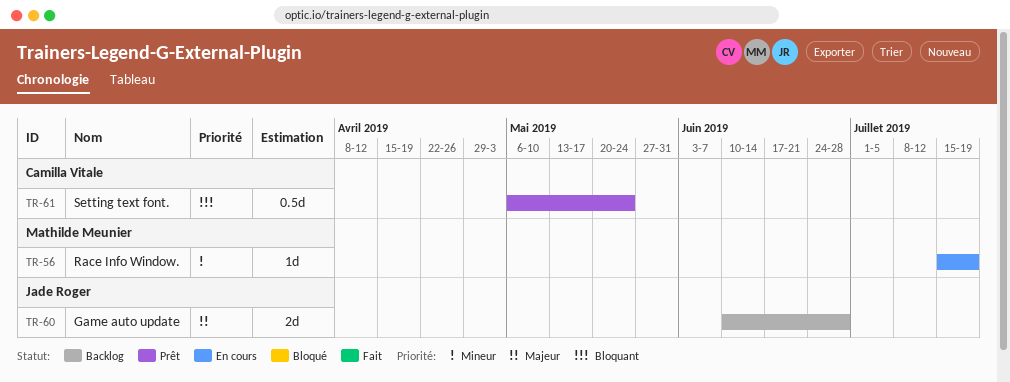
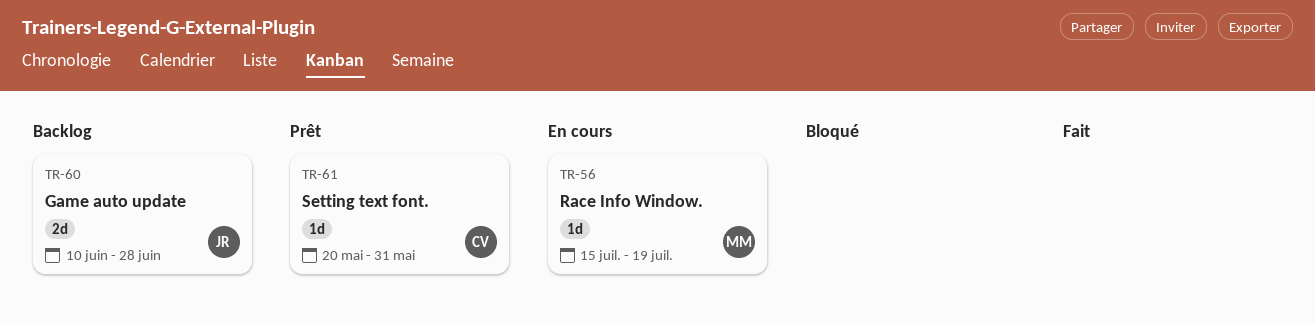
TR-61, estimate: 0.5d -> 1d
TR-61, start: May 6 -> May 20
TR-61, due: May 24 -> May 31

